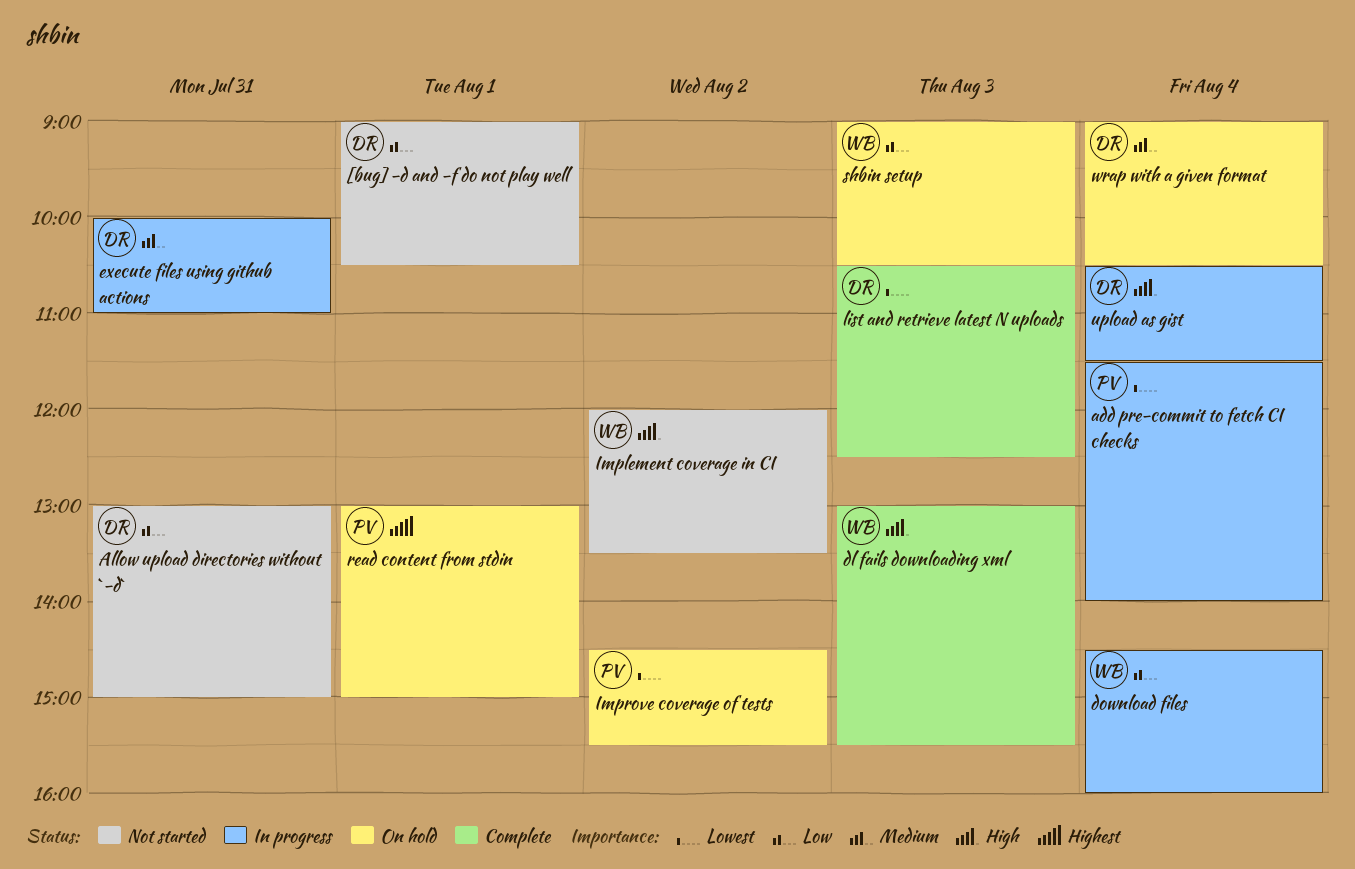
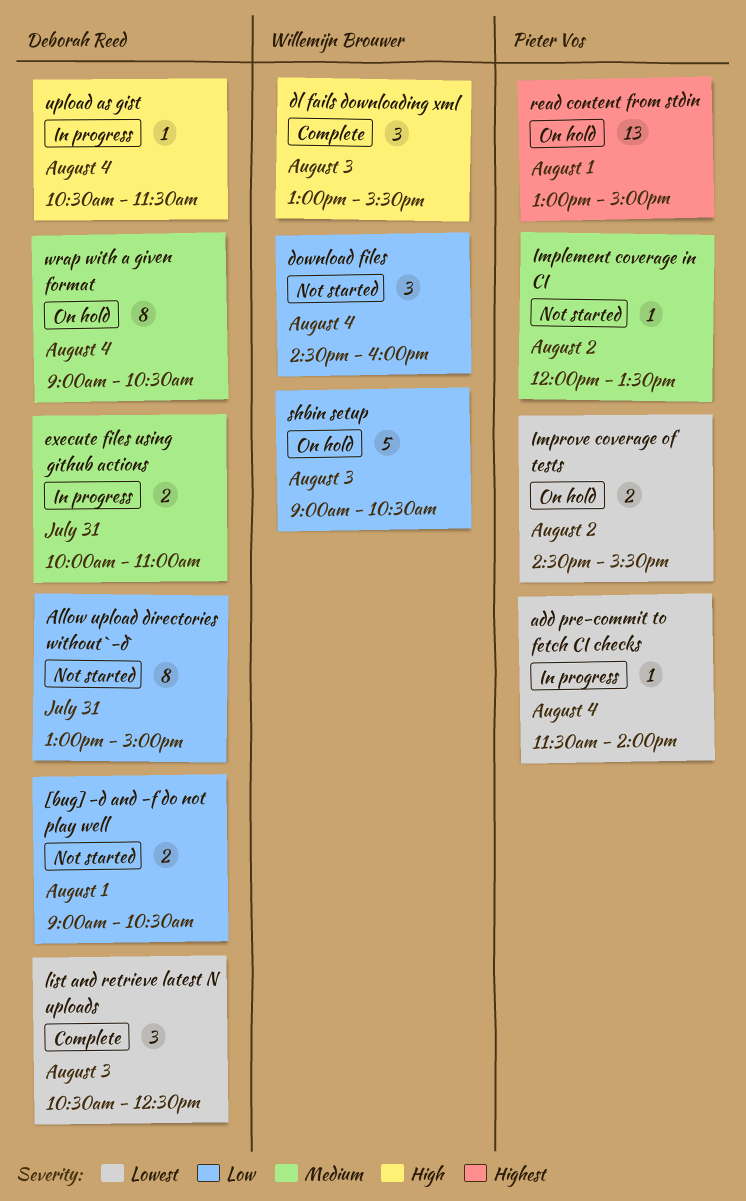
download files, status: In progress -> Not started
Implement coverage in CI, owner: Willemijn Brouwer -> Pieter Vos
Implement coverage in CI, priority: High -> Medium

